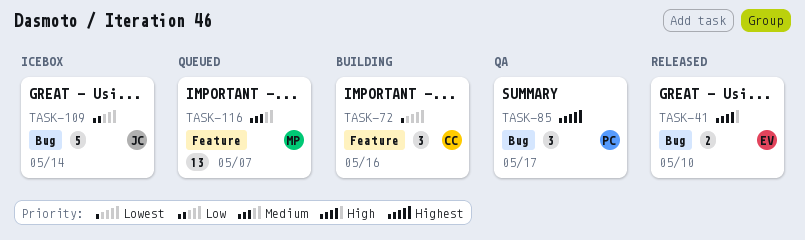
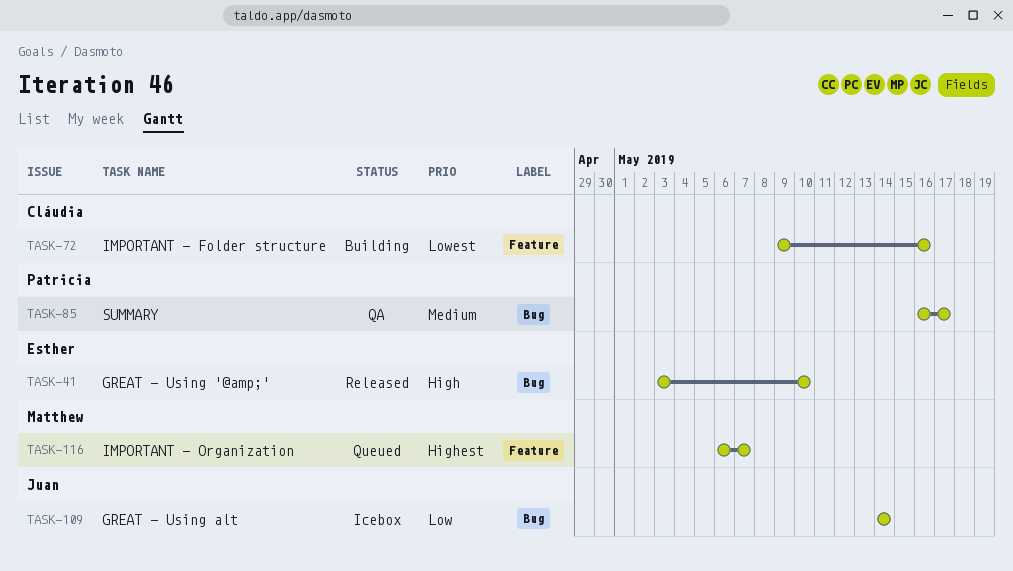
TASK-85, priority: Highest -> Medium
TASK-116, priority: Medium -> Highest

